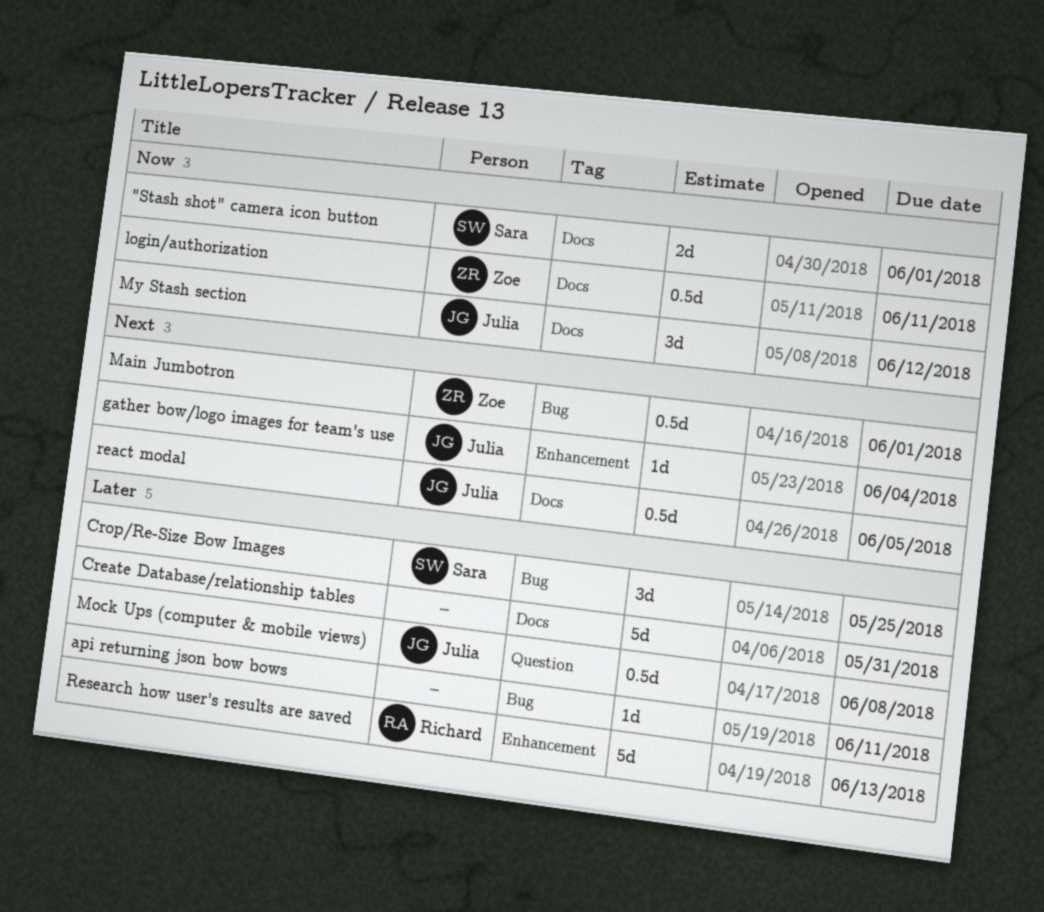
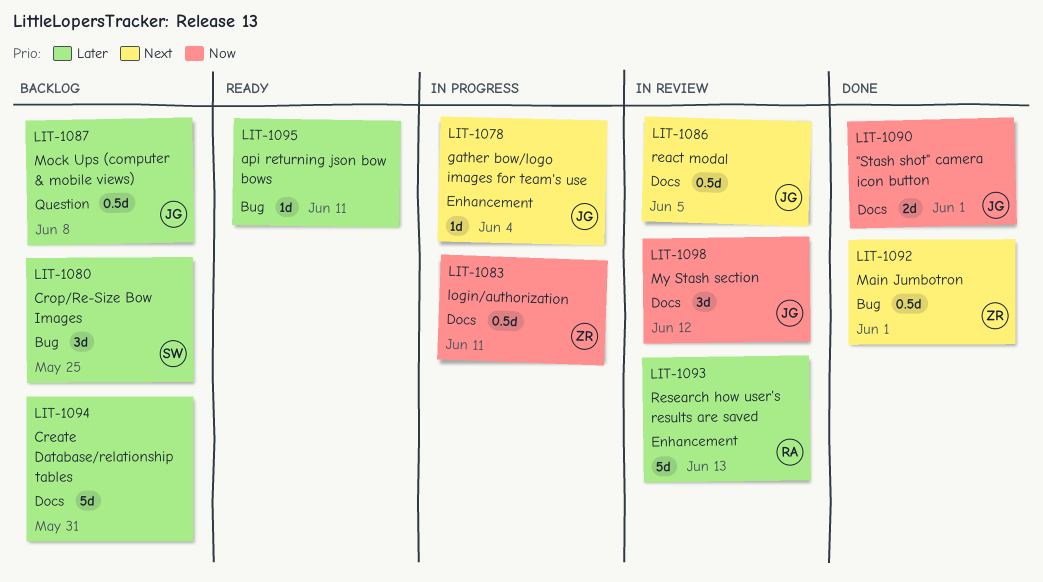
"Stash shot" camera icon button, owner: Sara -> Julia

